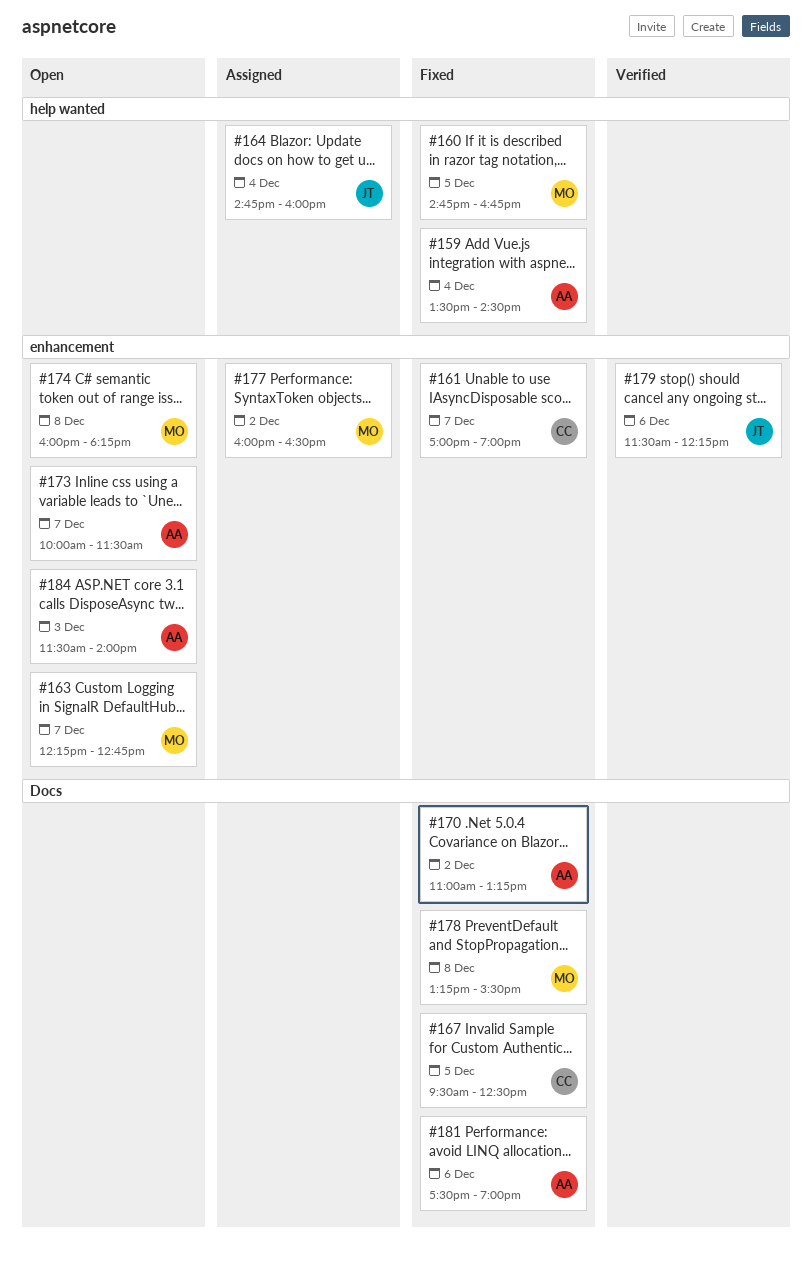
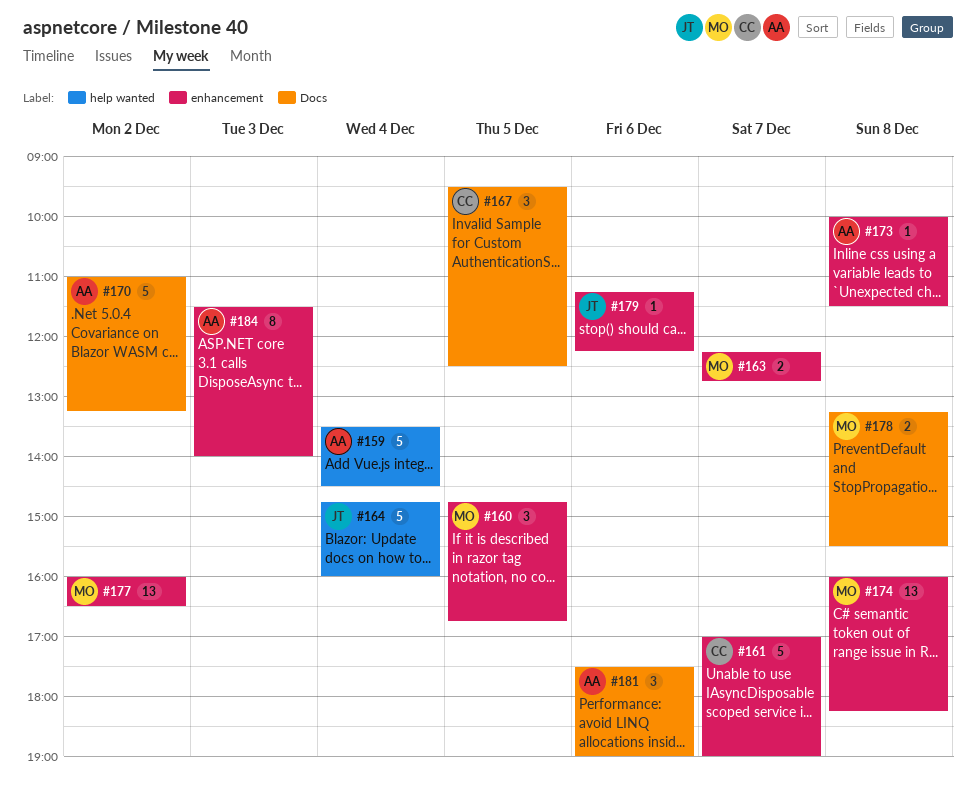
#160, label: help wanted -> enhancement
#173, day: Dec 7 -> Dec 8
#179, begins: 11:30 -> 11:15

